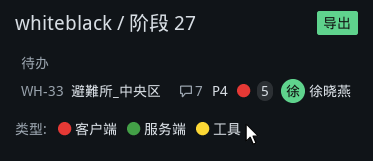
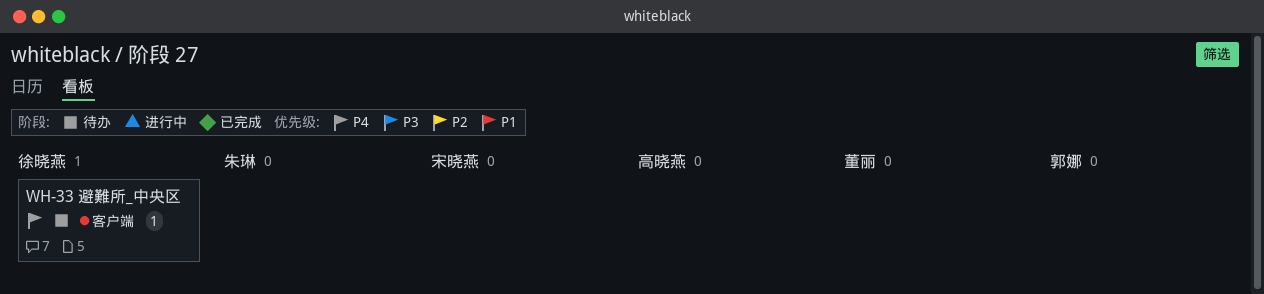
WH-33, estimate: 5 -> 1

